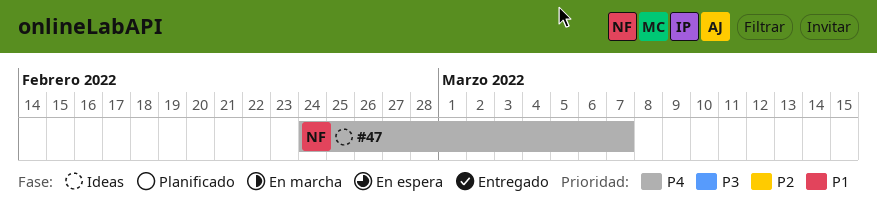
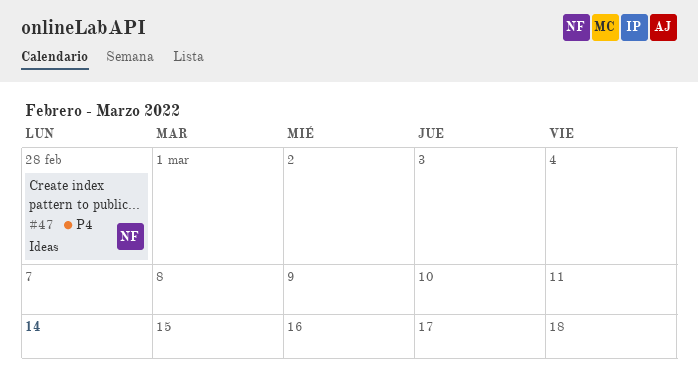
#47, due: Mar 7 -> Feb 28

